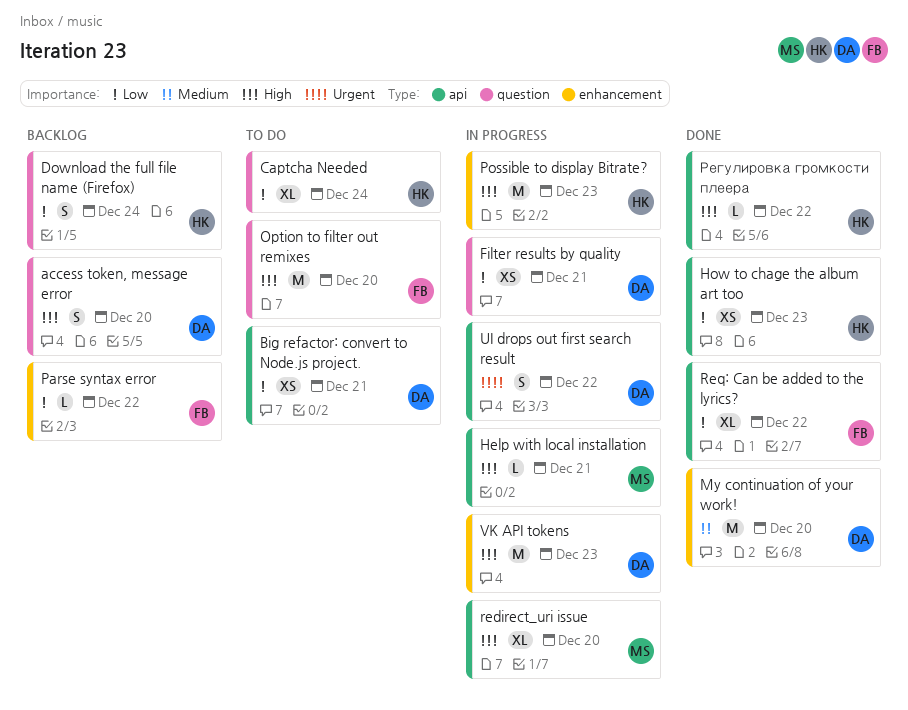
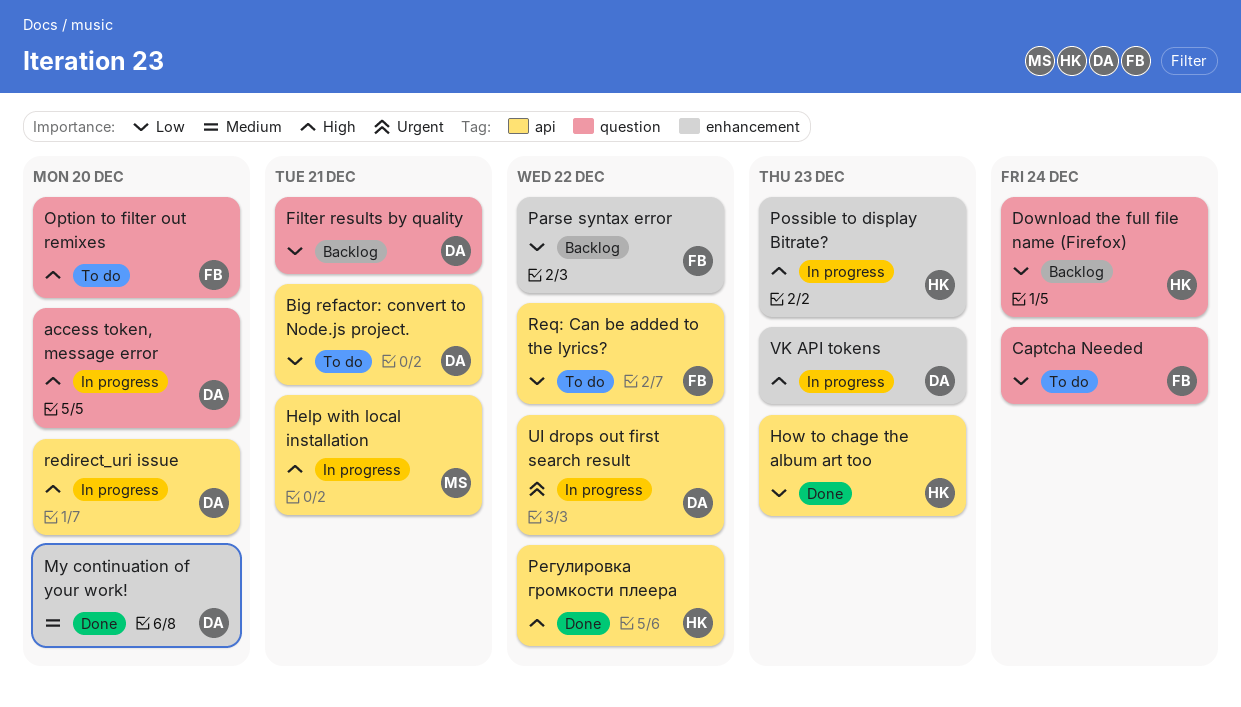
access token, message error, status: Backlog -> In progress
Captcha Needed, owner: HK -> FB
Filter results by quality, status: In progress -> Backlog
redirect_uri issue, owner: MS -> DA
Req: Can be added to the lyrics?, status: Done -> To do

